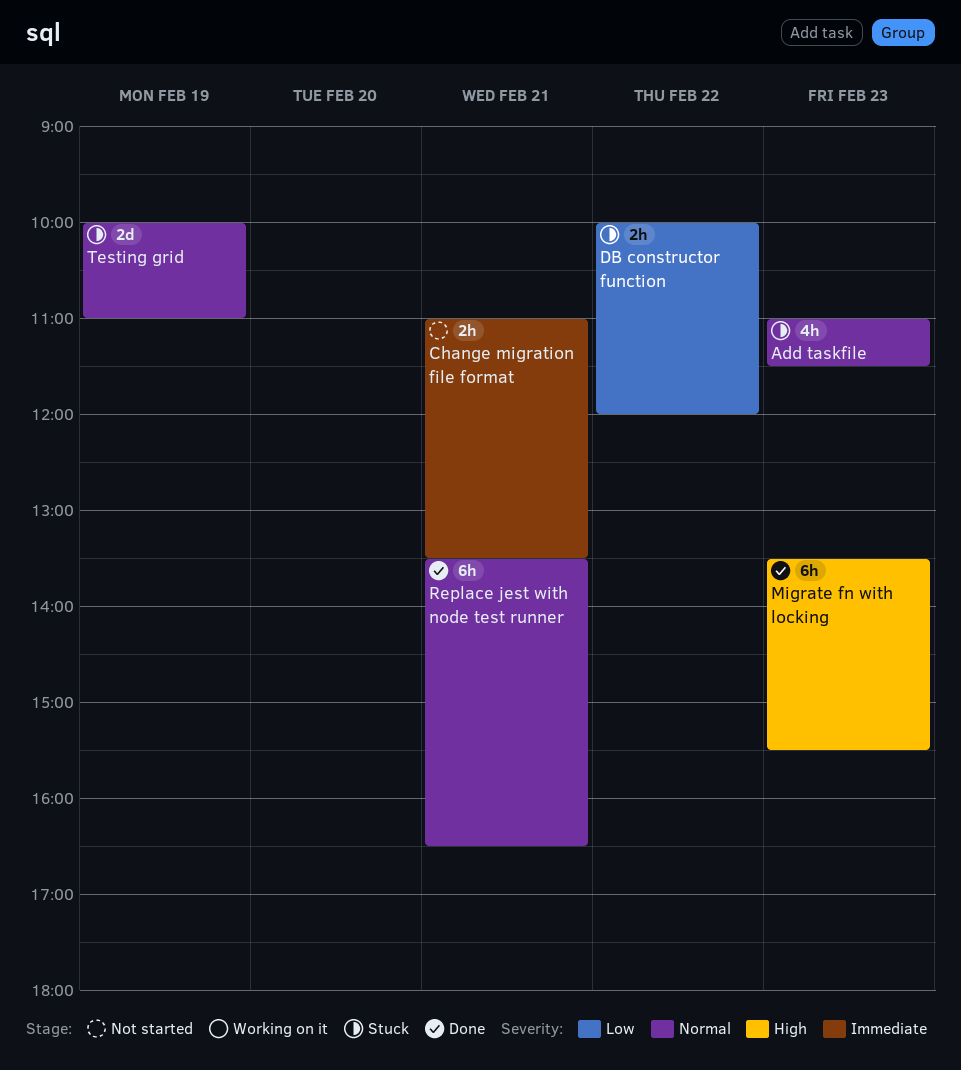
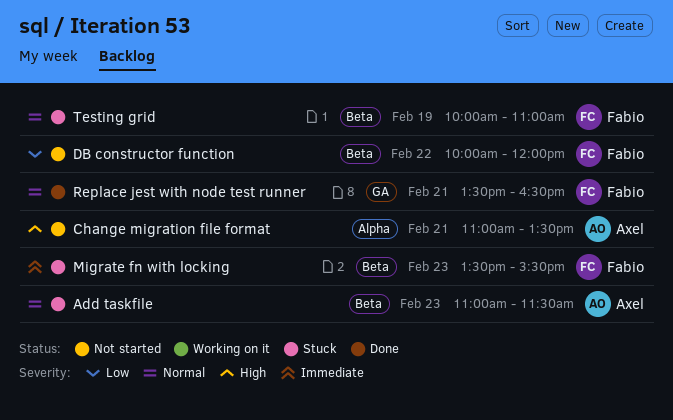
Change migration file format, priority: Immediate -> High
DB constructor function, status: Stuck -> Not started
Migrate fn with locking, status: Done -> Stuck
Migrate fn with locking, priority: High -> Immediate

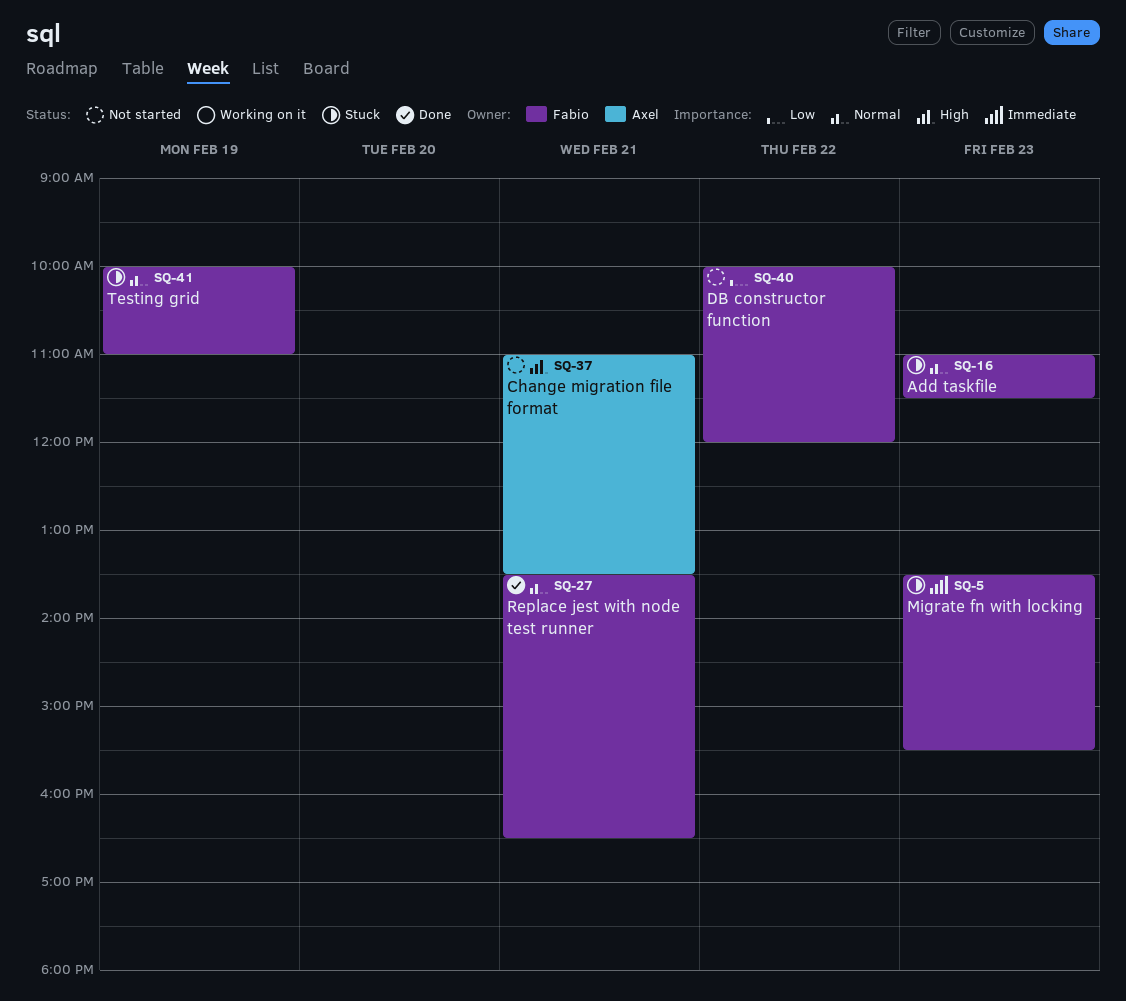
Add taskfile, owner: Axel -> Fabio

